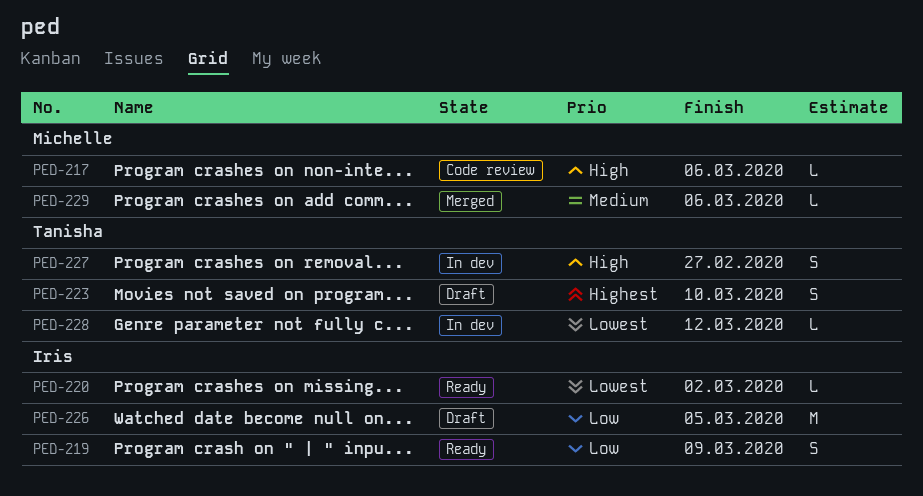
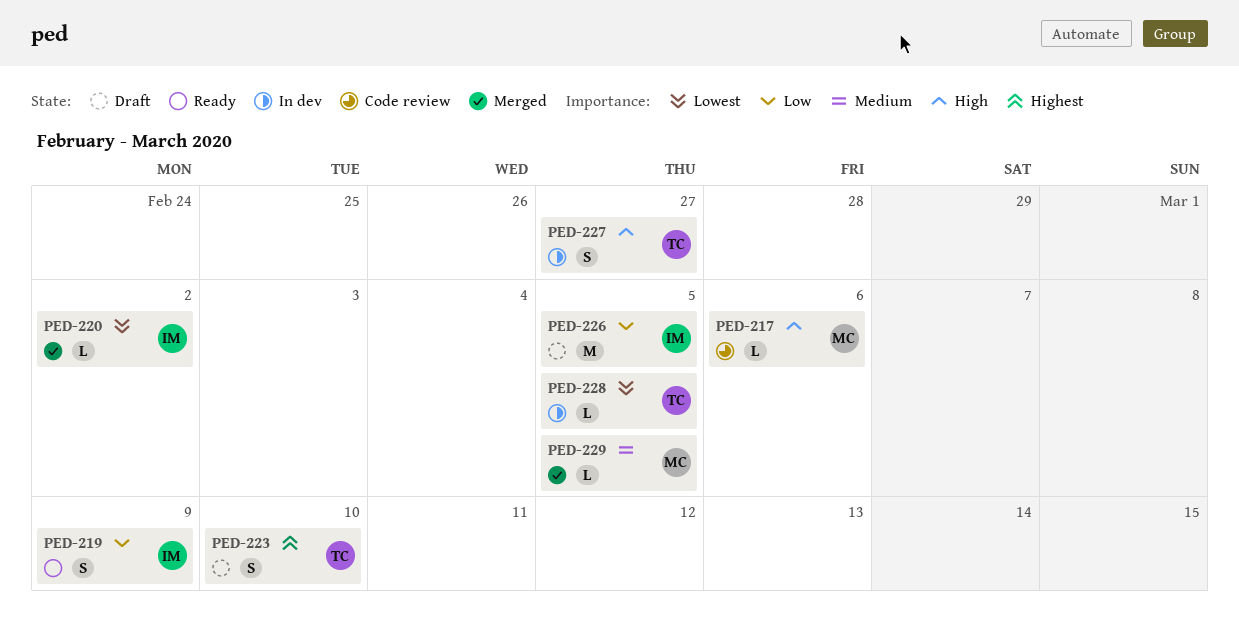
PED-220, status: Ready -> Merged
PED-228, due: Mar 12 -> Mar 5
PED-229, due: Mar 6 -> Mar 5

